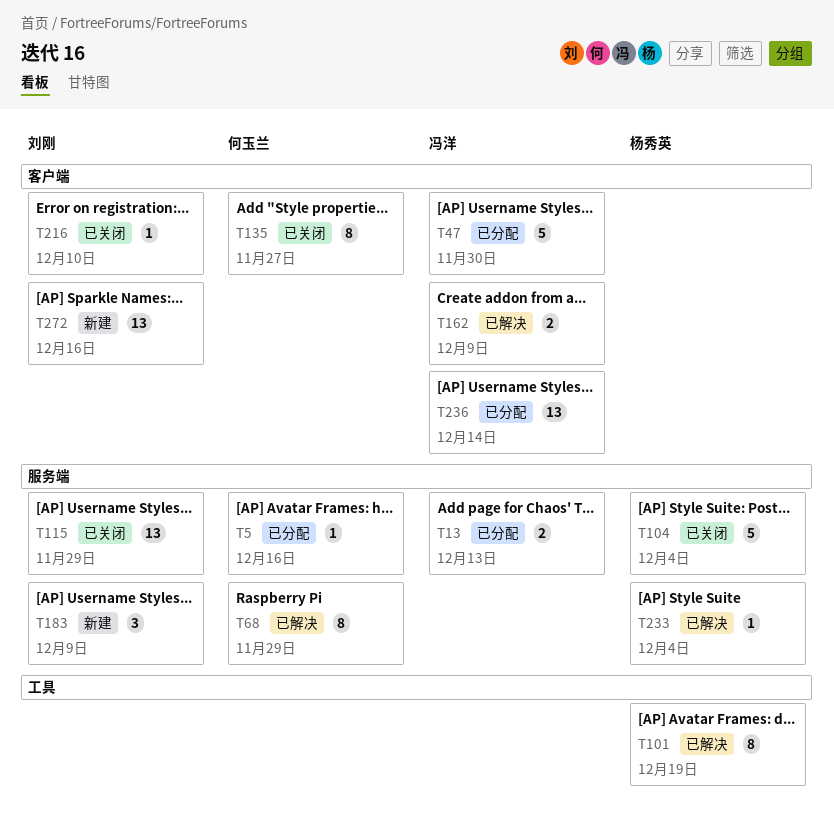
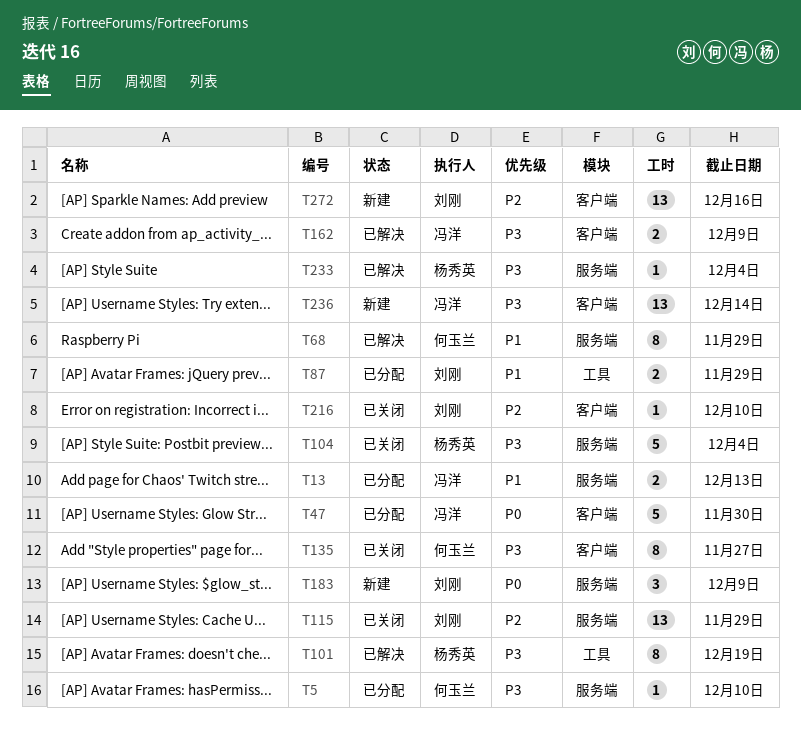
T5, due: Dec 16 -> Dec 10
T87: none -> present
T236, status: 已分配 -> 新建

